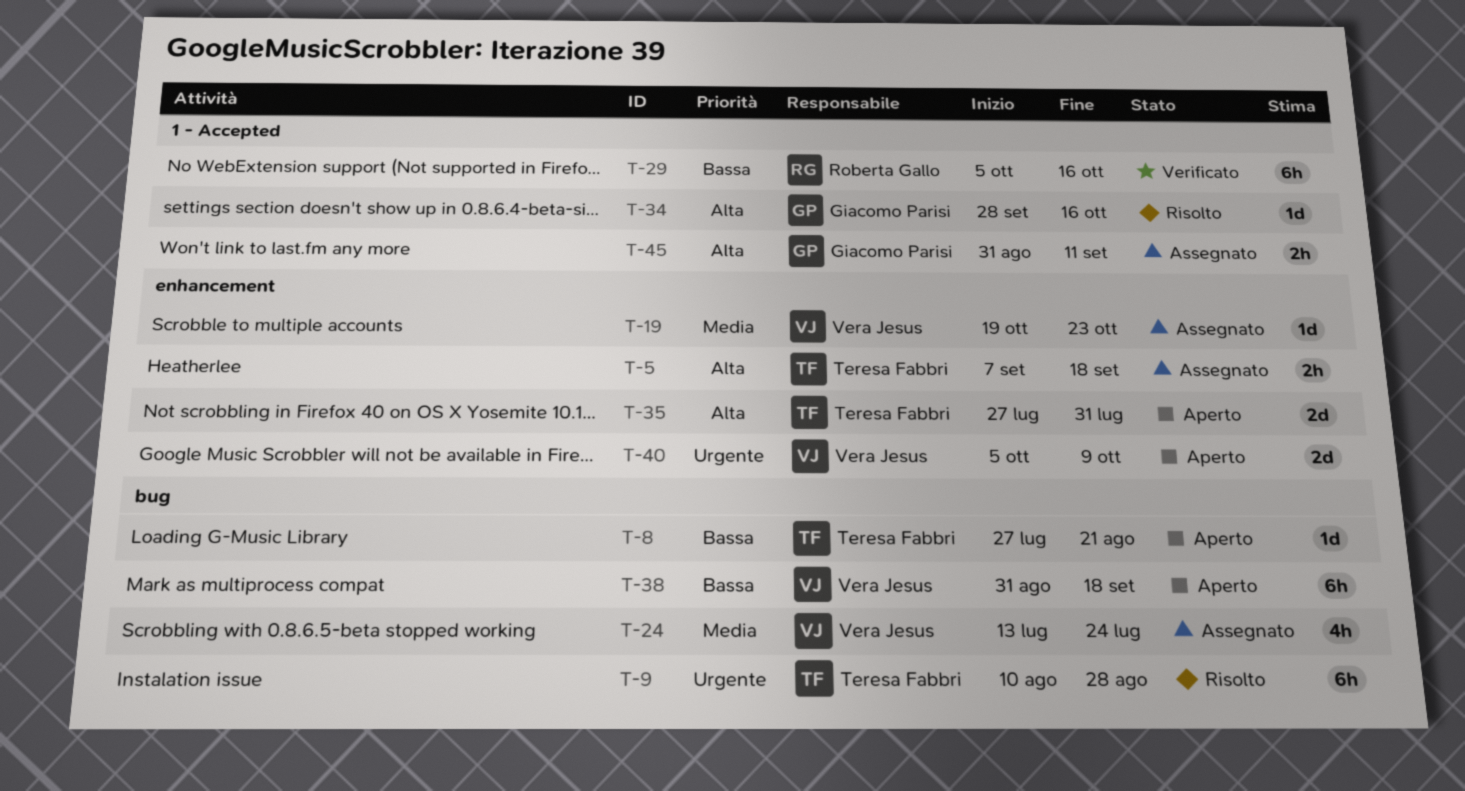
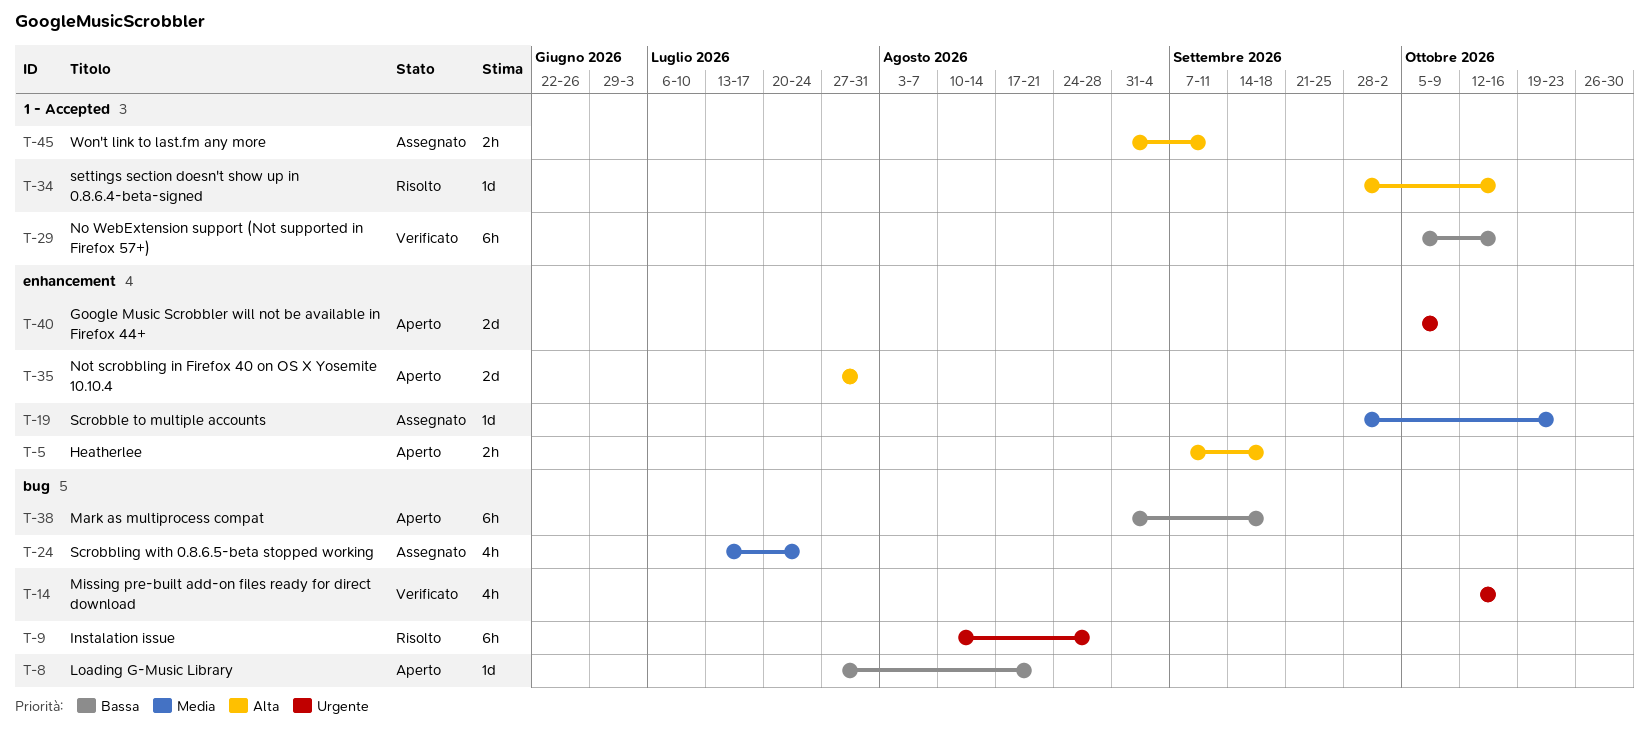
T-5, status: Assegnato -> Aperto
T-14: none -> present
T-19, start: Oct 19 -> Sep 28

